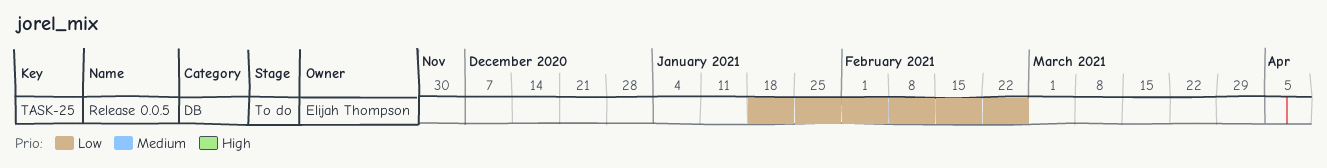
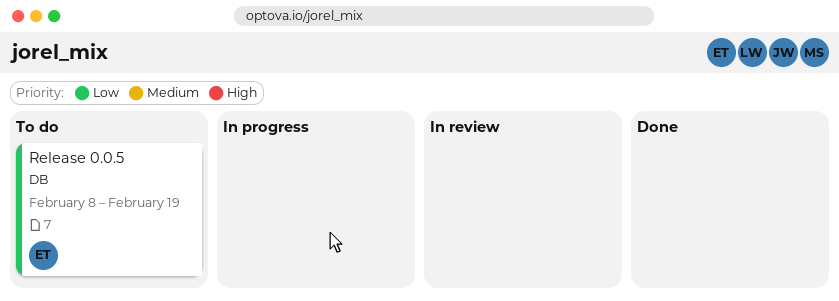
Release 0.0.5, start: Jan 18 -> Feb 8
Release 0.0.5, due: Feb 26 -> Feb 19

